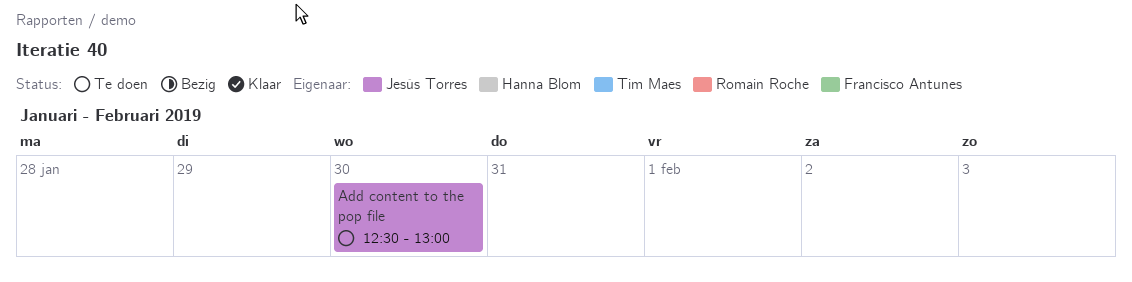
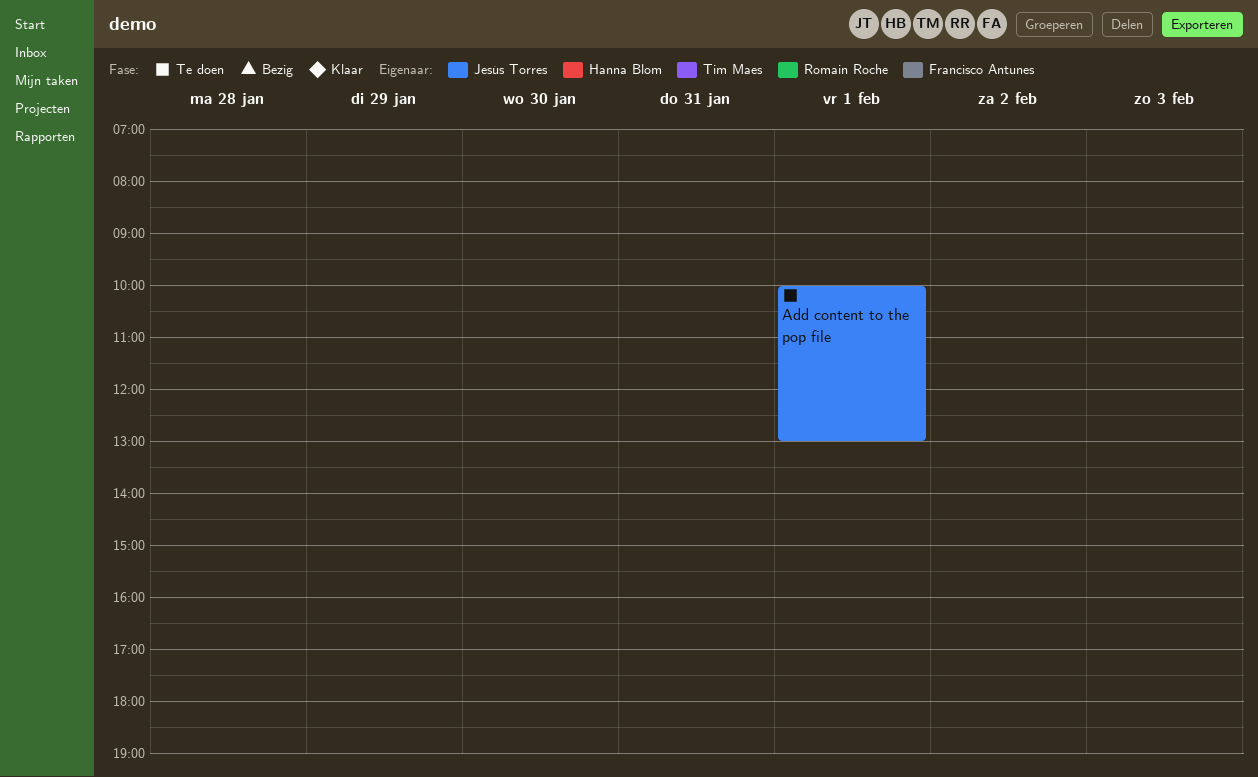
Add content to the pop file, day: Jan 30 -> Feb 1
Add content to the pop file, begins: 12:30 -> 10:00

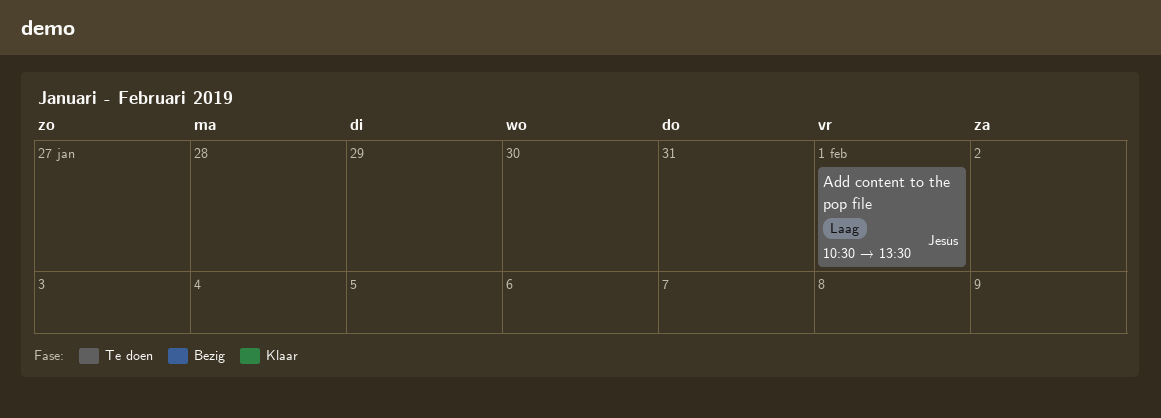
Add content to the pop file, begins: 10:00 -> 10:30
Add content to the pop file, ends: 13:00 -> 13:30

